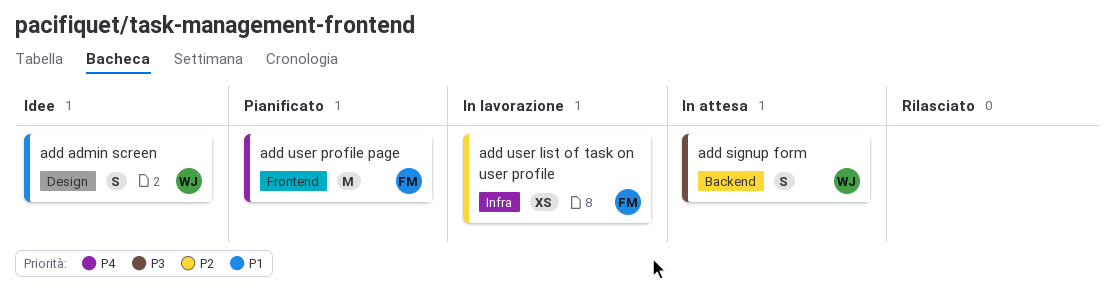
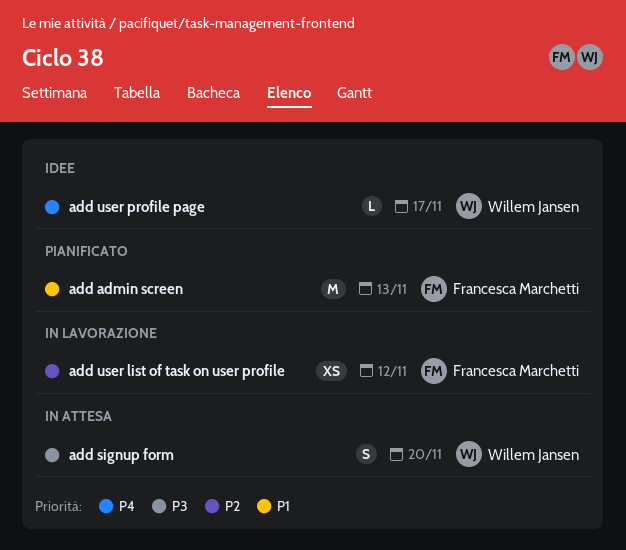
add admin screen, status: Idee -> Pianificato
add admin screen, owner: Willem Jansen -> Francesca Marchetti
add admin screen, estimate: S -> M
add user profile page, status: Pianificato -> Idee
add user profile page, owner: Francesca Marchetti -> Willem Jansen
add user profile page, estimate: M -> L

